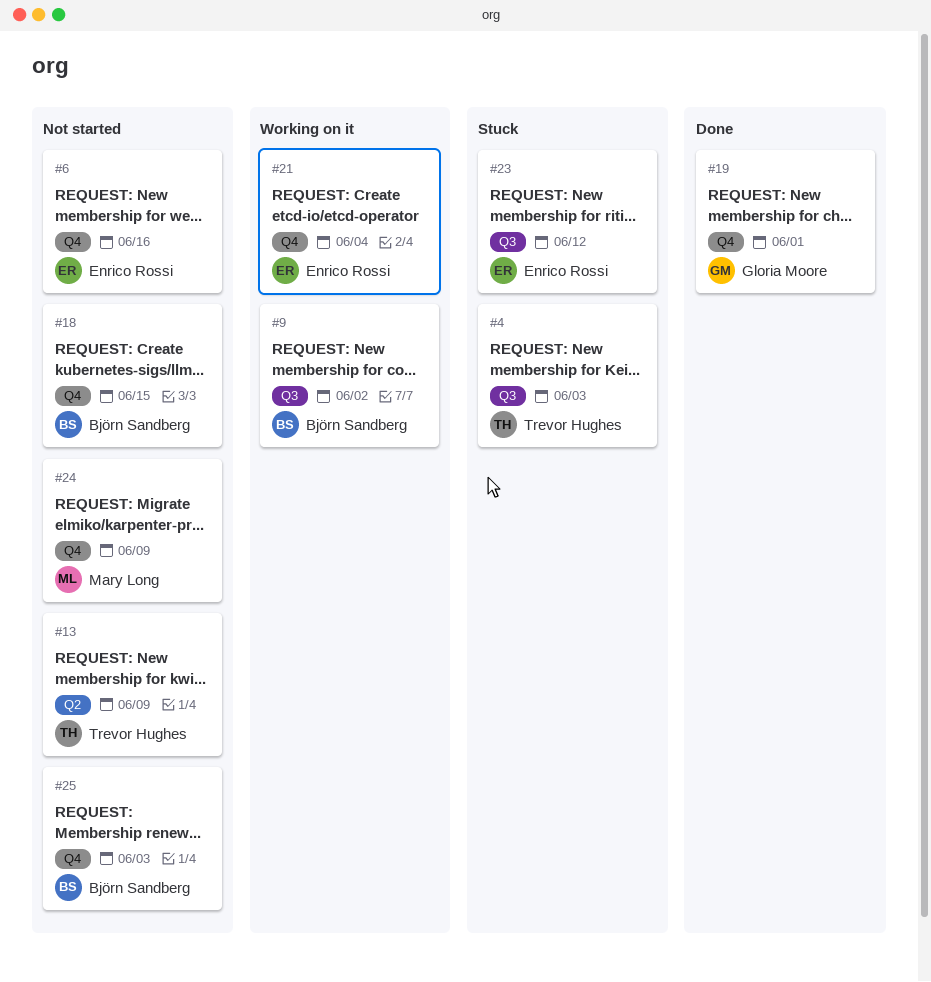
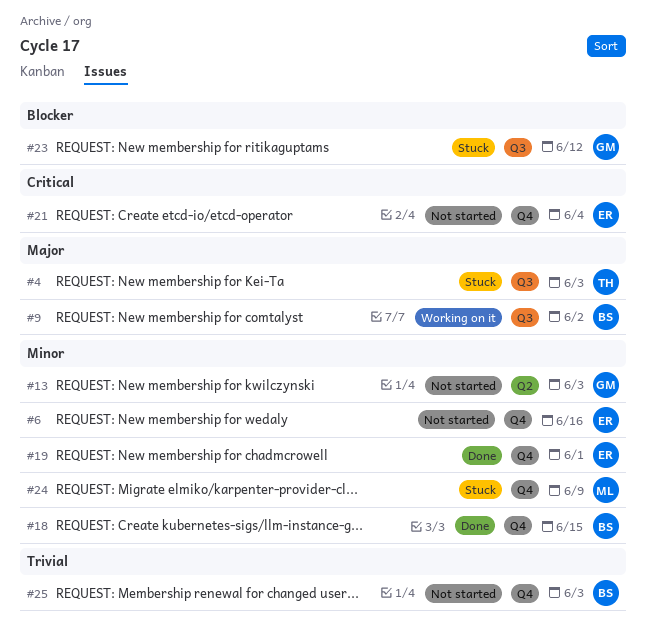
#13, owner: Trevor Hughes -> Gloria Moore
#13, due: Jun 9 -> Jun 3
#18, status: Not started -> Done
#19, owner: Gloria Moore -> Enrico Rossi
#21, status: Working on it -> Not started
#23, owner: Enrico Rossi -> Gloria Moore
#24, status: Not started -> Stuck

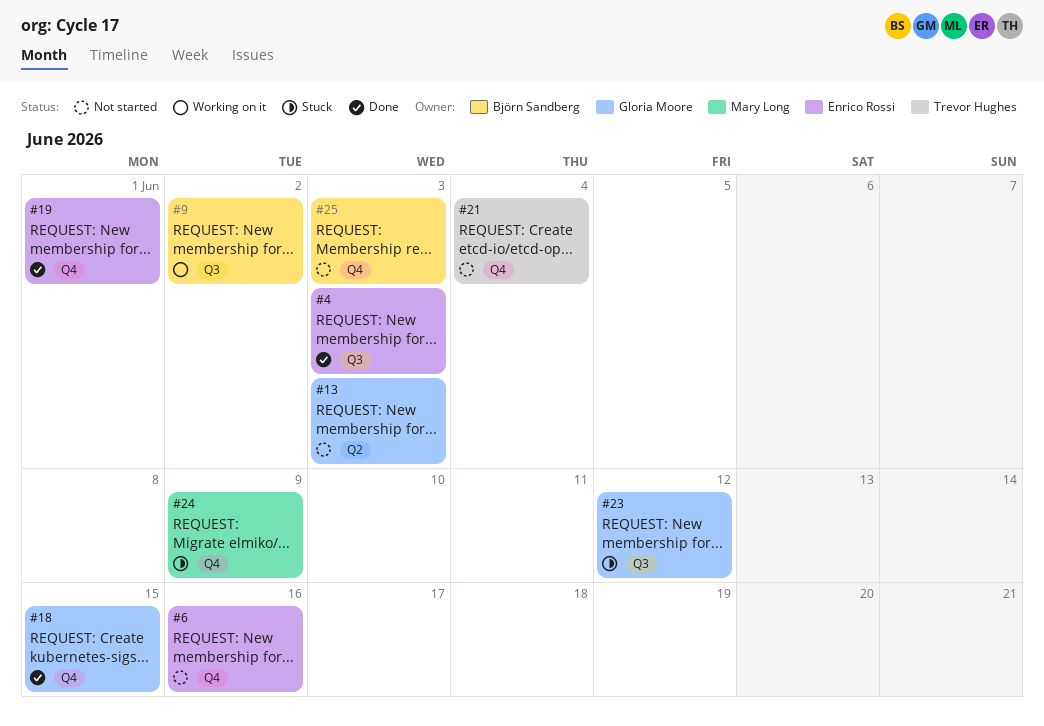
#4, status: Stuck -> Done
#4, owner: Trevor Hughes -> Enrico Rossi
#18, owner: Björn Sandberg -> Gloria Moore
#21, owner: Enrico Rossi -> Trevor Hughes

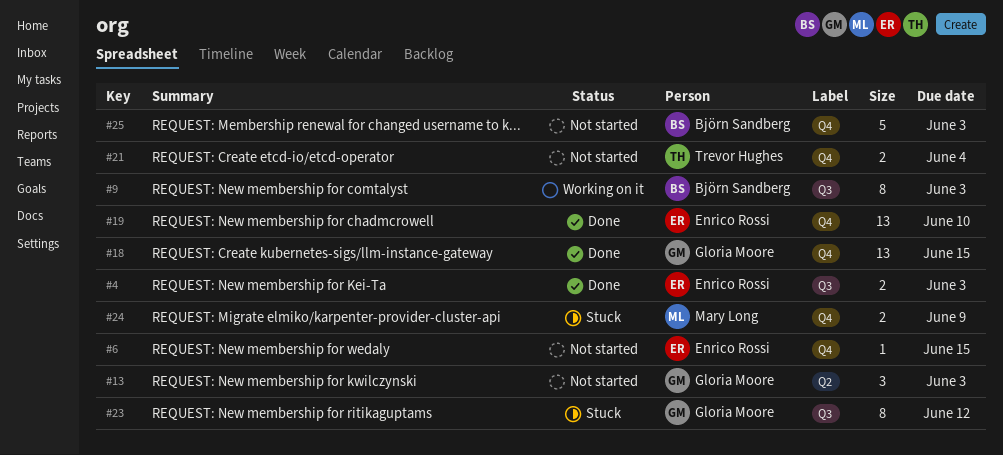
#6, due: Jun 16 -> Jun 15
#9, due: Jun 2 -> Jun 3
#19, due: Jun 1 -> Jun 10

